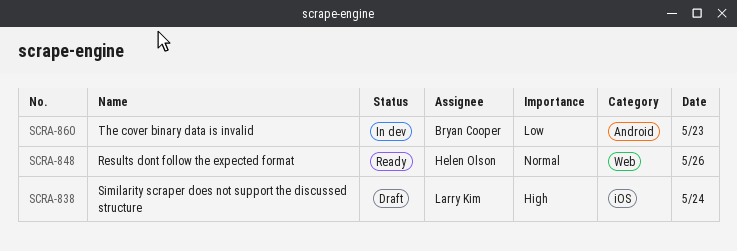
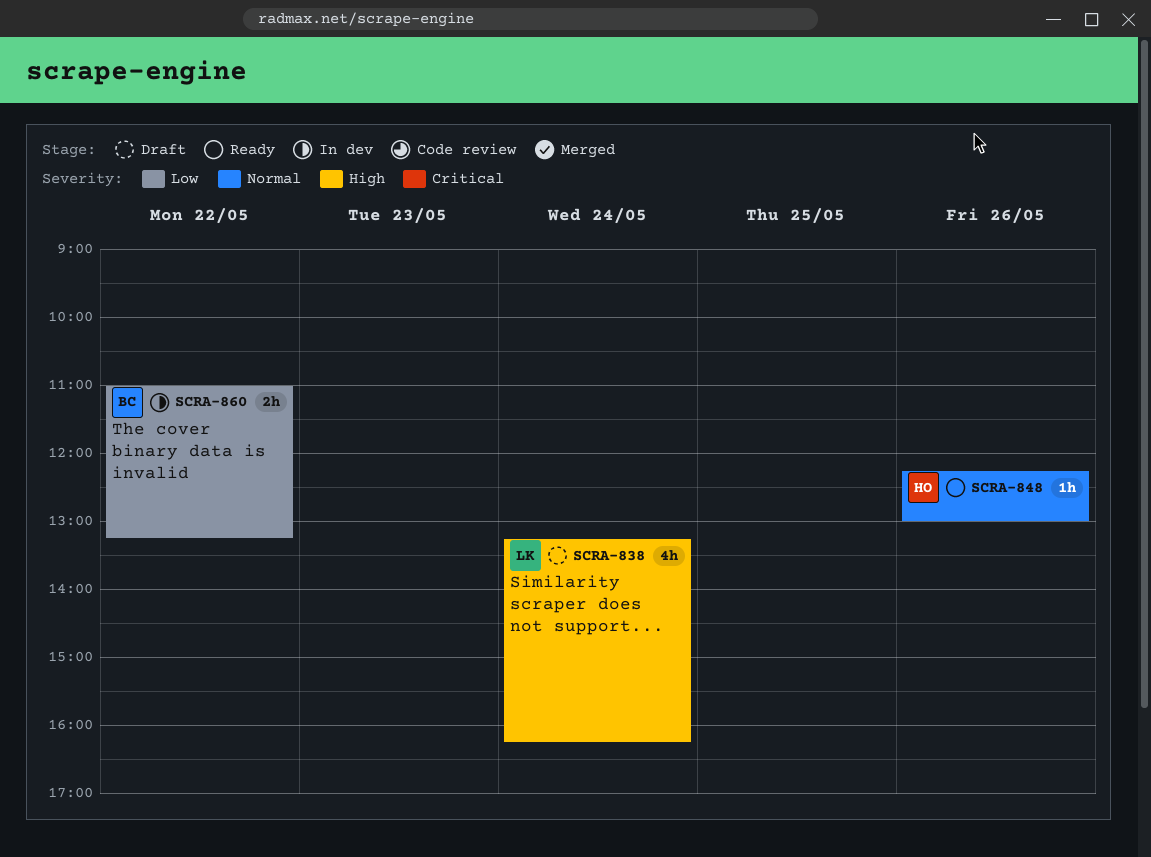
SCRA-860, day: May 23 -> May 22

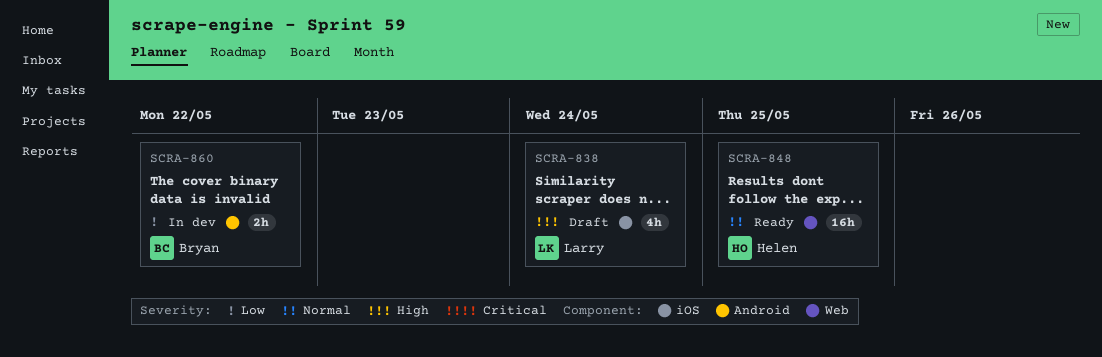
SCRA-848, estimate: 1h -> 16h
SCRA-848, day: May 26 -> May 25

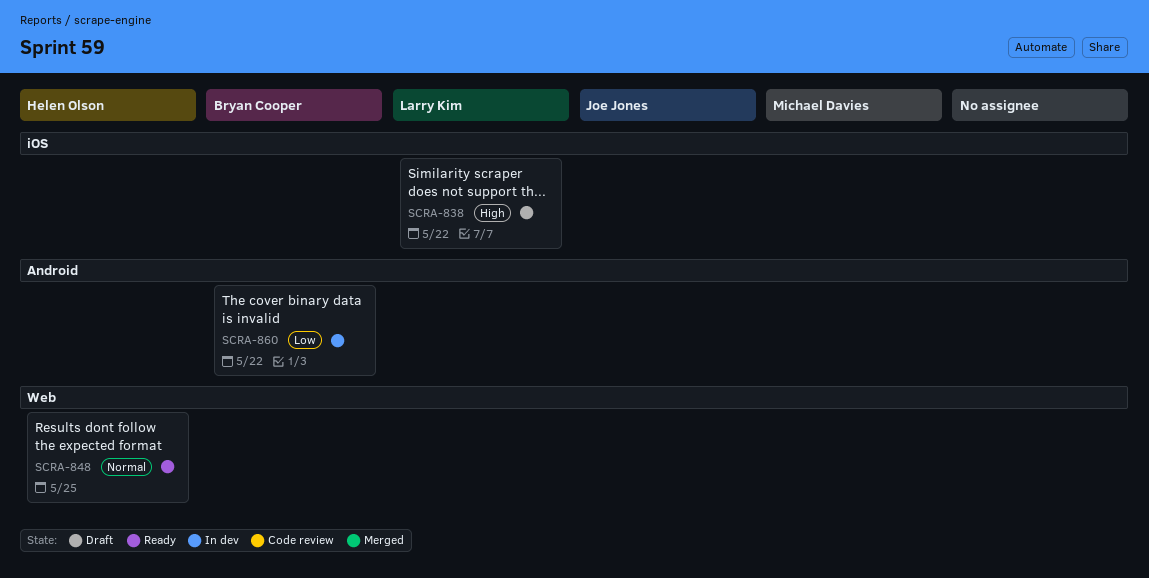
SCRA-838, day: May 24 -> May 22

